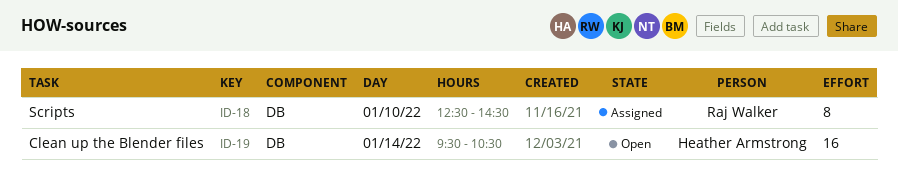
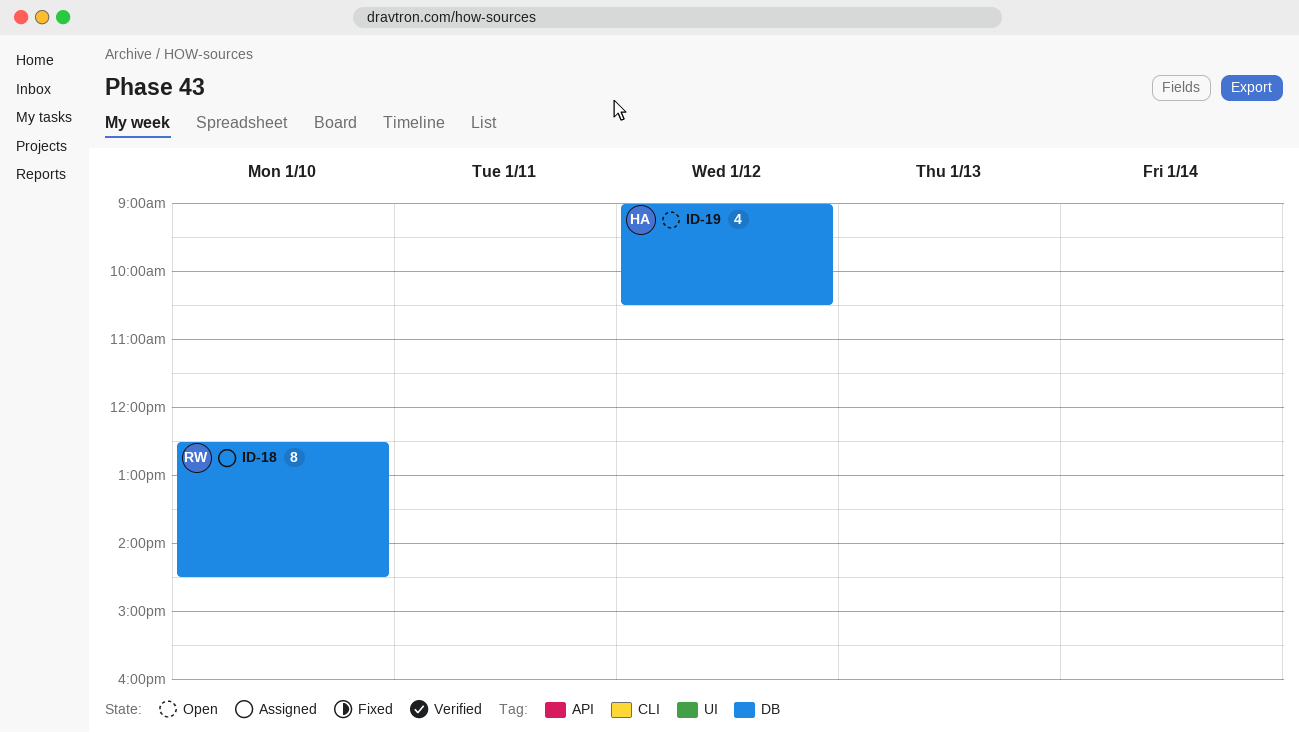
ID-19, estimate: 16 -> 4
ID-19, day: Jan 14 -> Jan 12
ID-19, begins: 09:30 -> 09:00

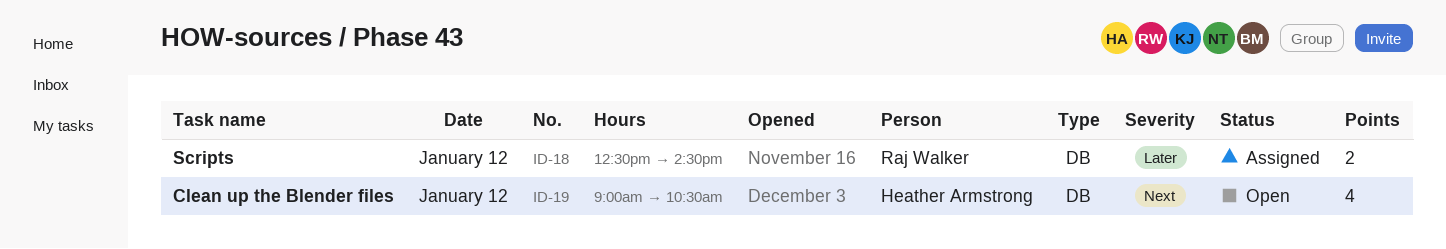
ID-18, estimate: 8 -> 2
ID-18, day: Jan 10 -> Jan 12

